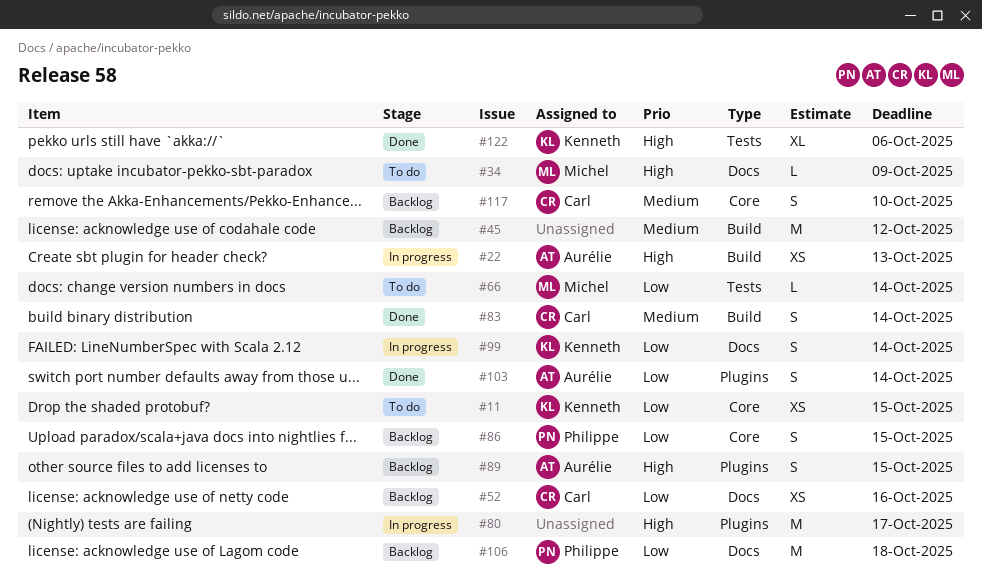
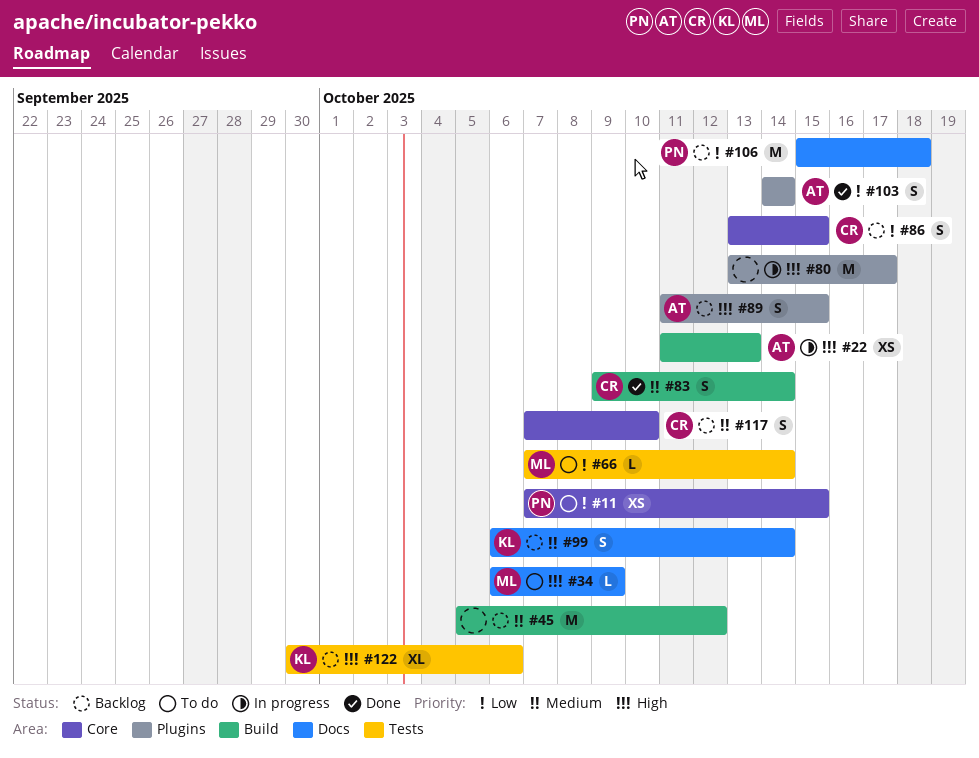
#11, owner: Kenneth -> Philippe
#52: present -> none
#86, owner: Philippe -> Carl
#99, status: In progress -> Backlog
#99, priority: Low -> Medium
#122, status: Done -> Backlog

